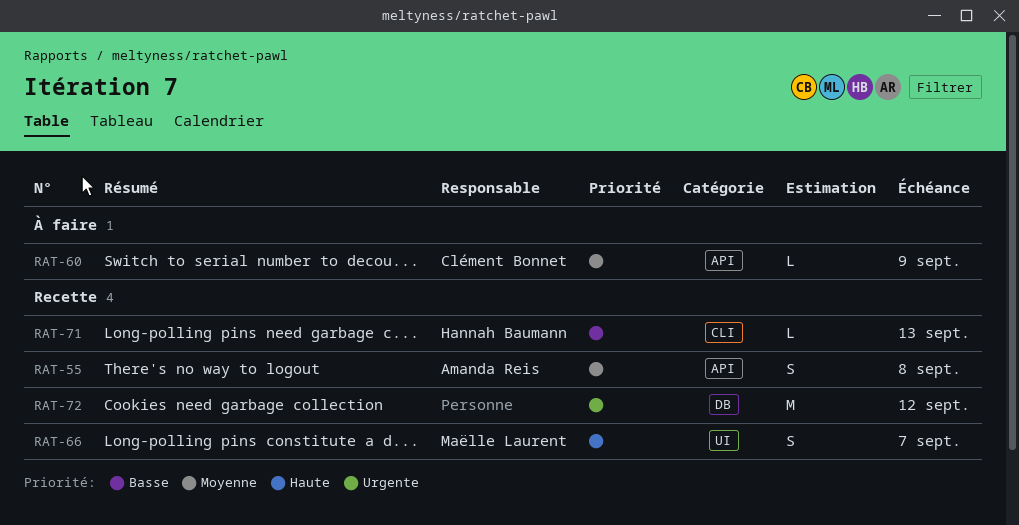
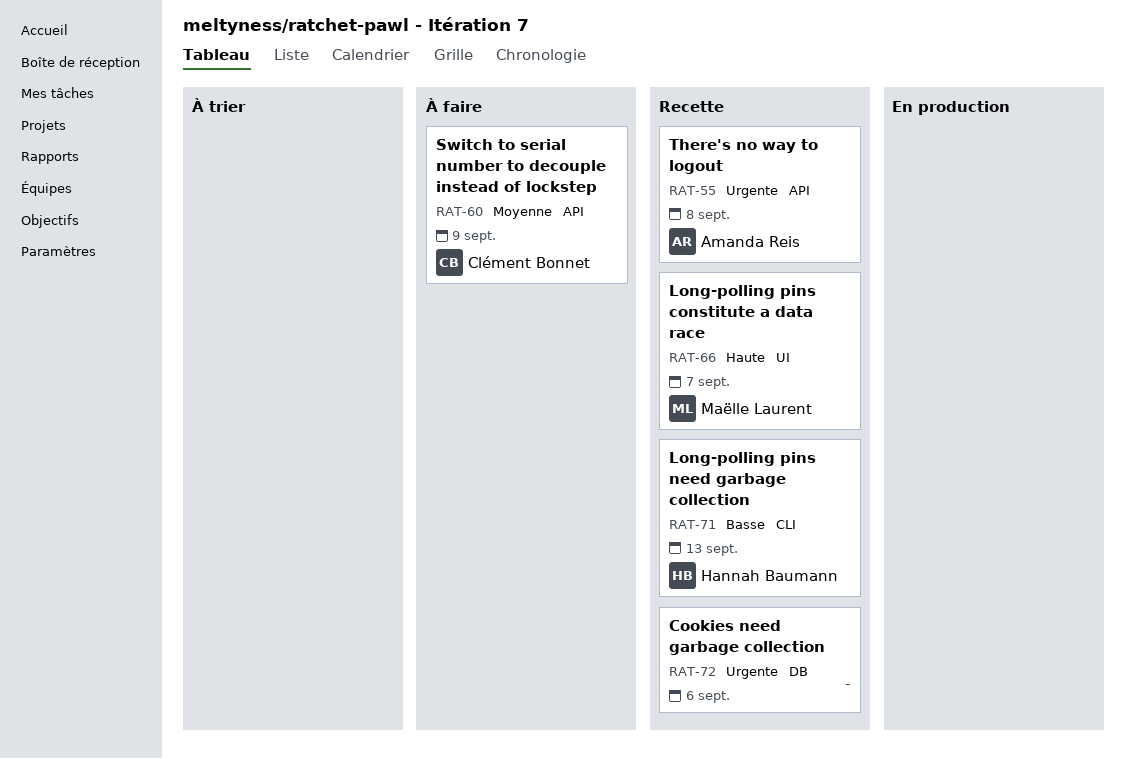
RAT-55, priority: Moyenne -> Urgente
RAT-72, due: Sep 12 -> Sep 6

